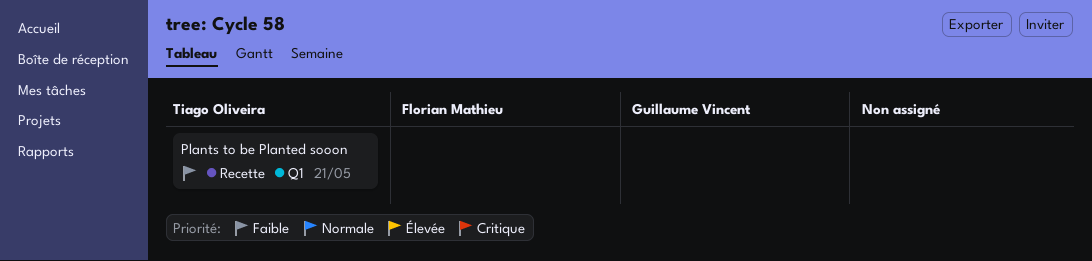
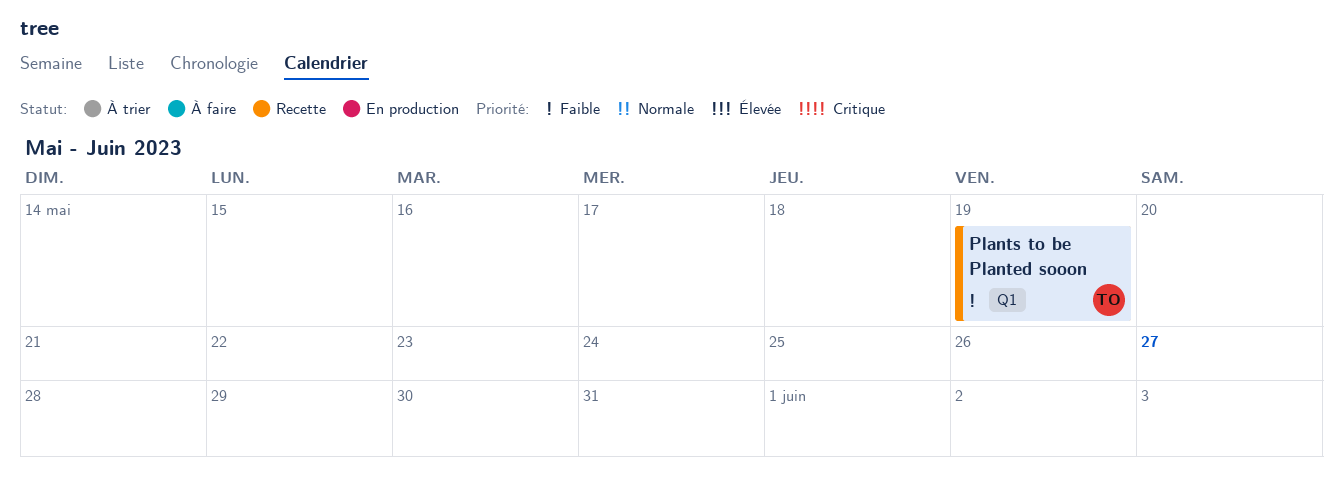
Plants to be Planted sooon, due: May 21 -> May 19

